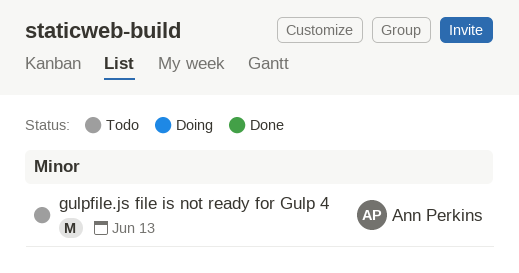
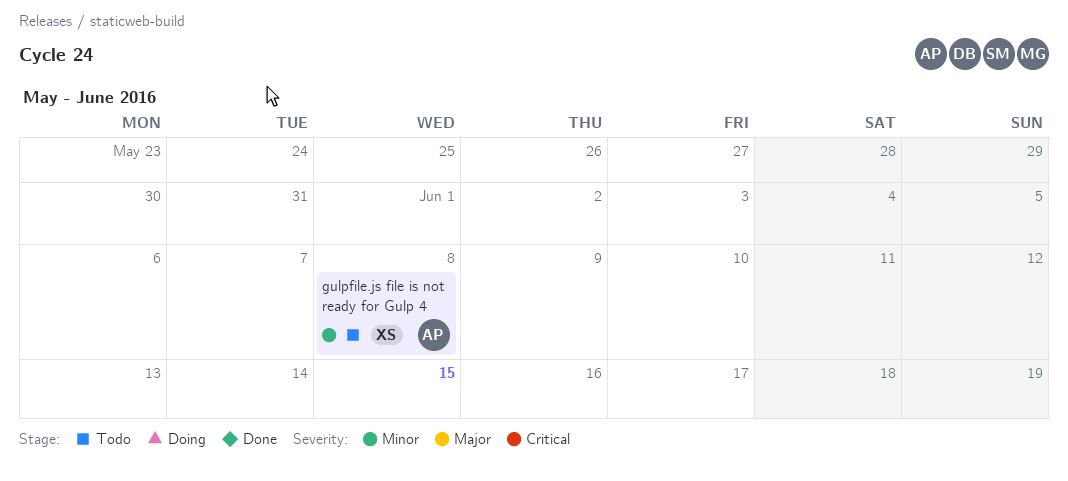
gulpfile.js file is not ready for Gulp 4, estimate: M -> XS
gulpfile.js file is not ready for Gulp 4, due: Jun 13 -> Jun 8

